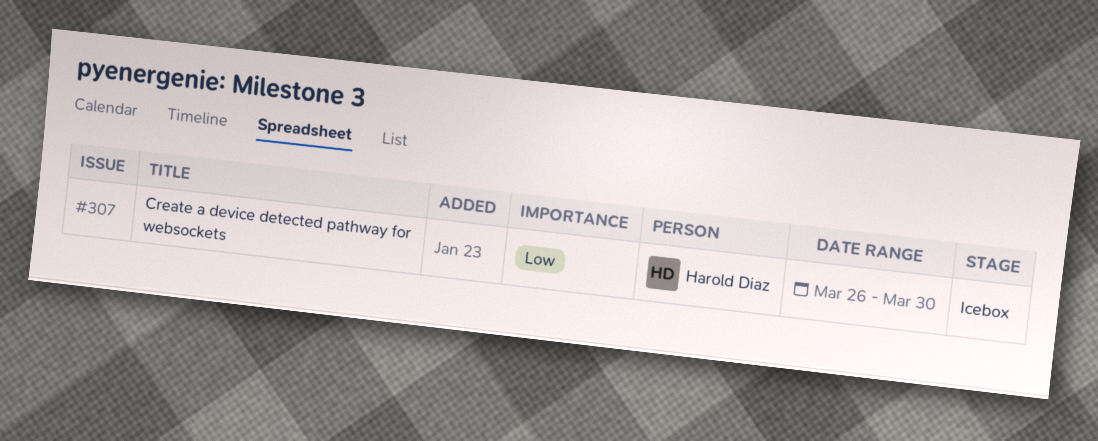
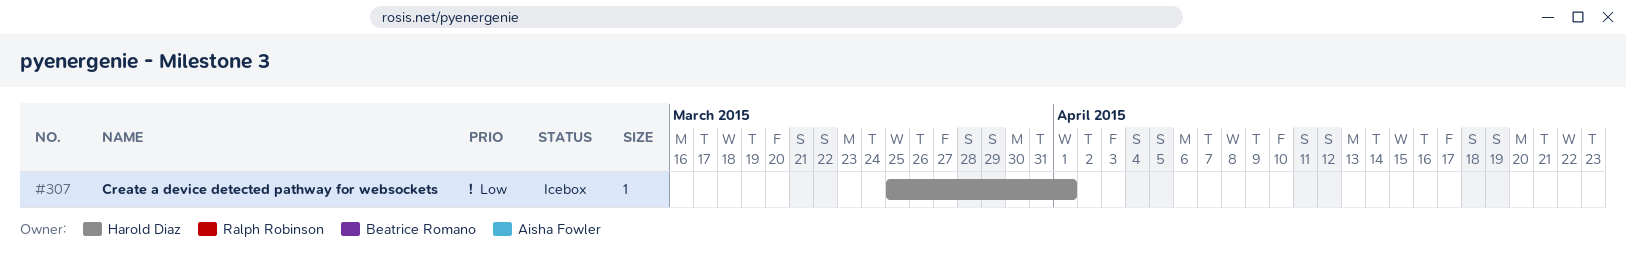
#307, start: Mar 26 -> Mar 25
#307, due: Mar 30 -> Apr 1

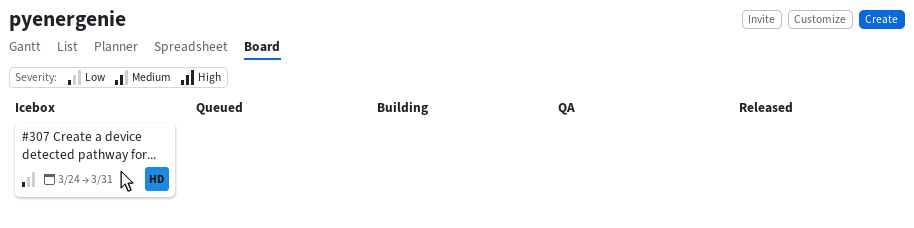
#307, start: Mar 25 -> Mar 24
#307, due: Apr 1 -> Mar 31

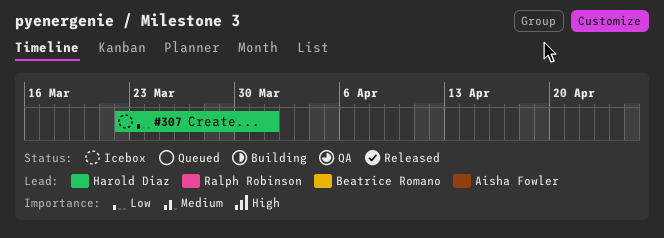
#307, start: Mar 24 -> Mar 22
#307, due: Mar 31 -> Apr 1

